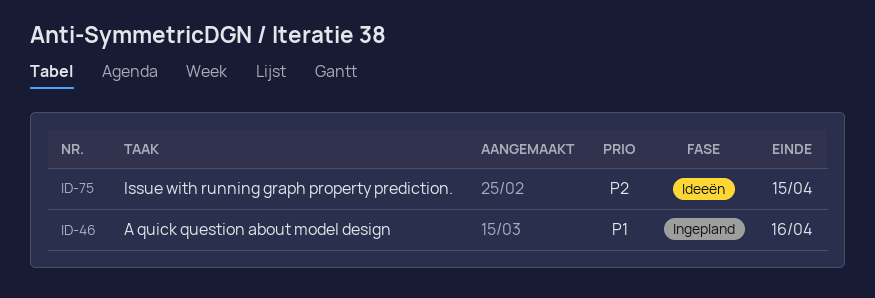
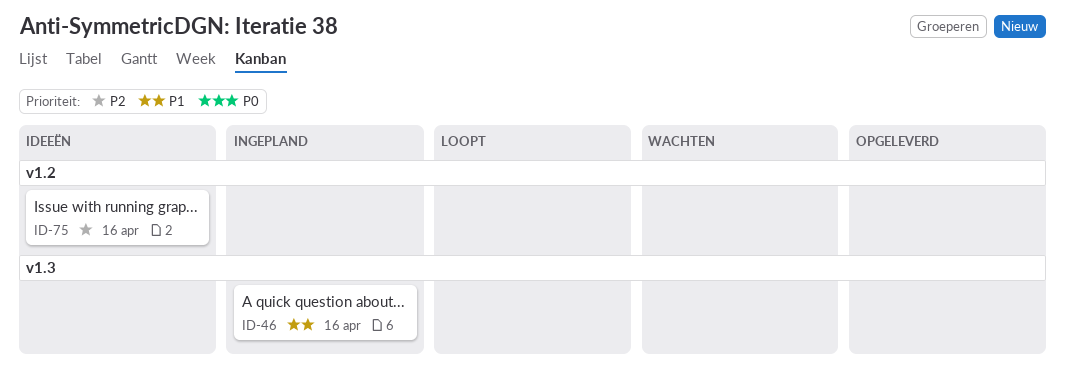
ID-75, due: Apr 15 -> Apr 16

